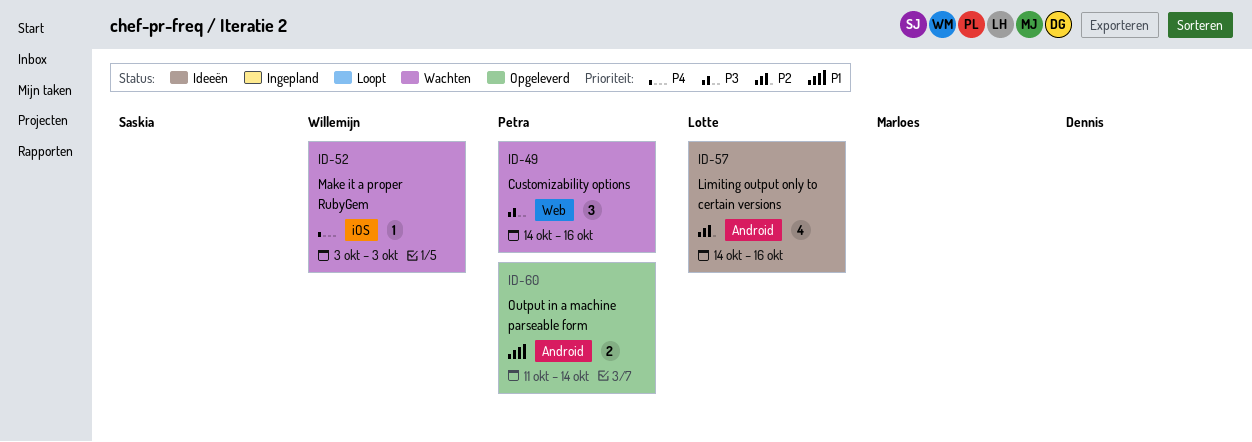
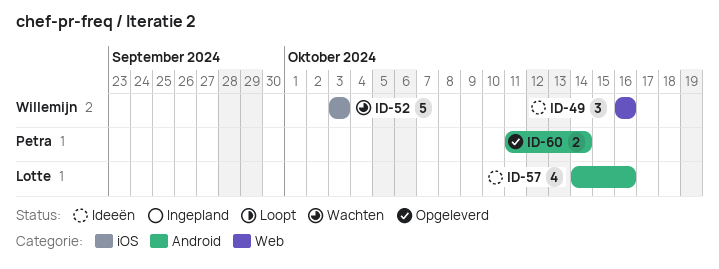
ID-49, status: Wachten -> Ideeën
ID-49, owner: Petra -> Willemijn
ID-49, start: Oct 14 -> Oct 16
ID-52, estimate: 1 -> 5

